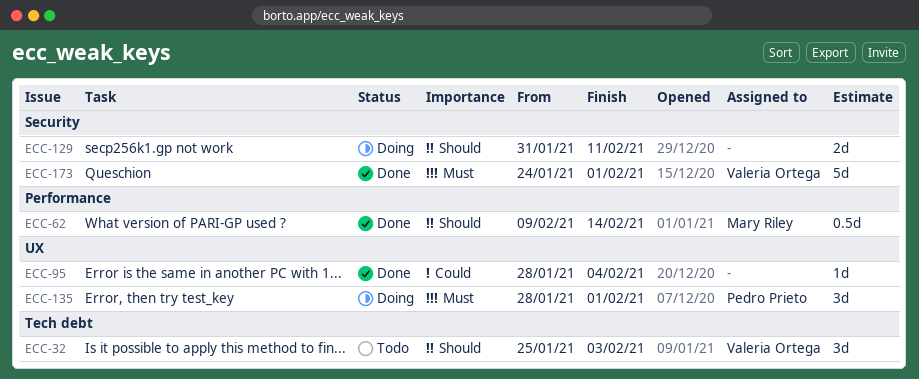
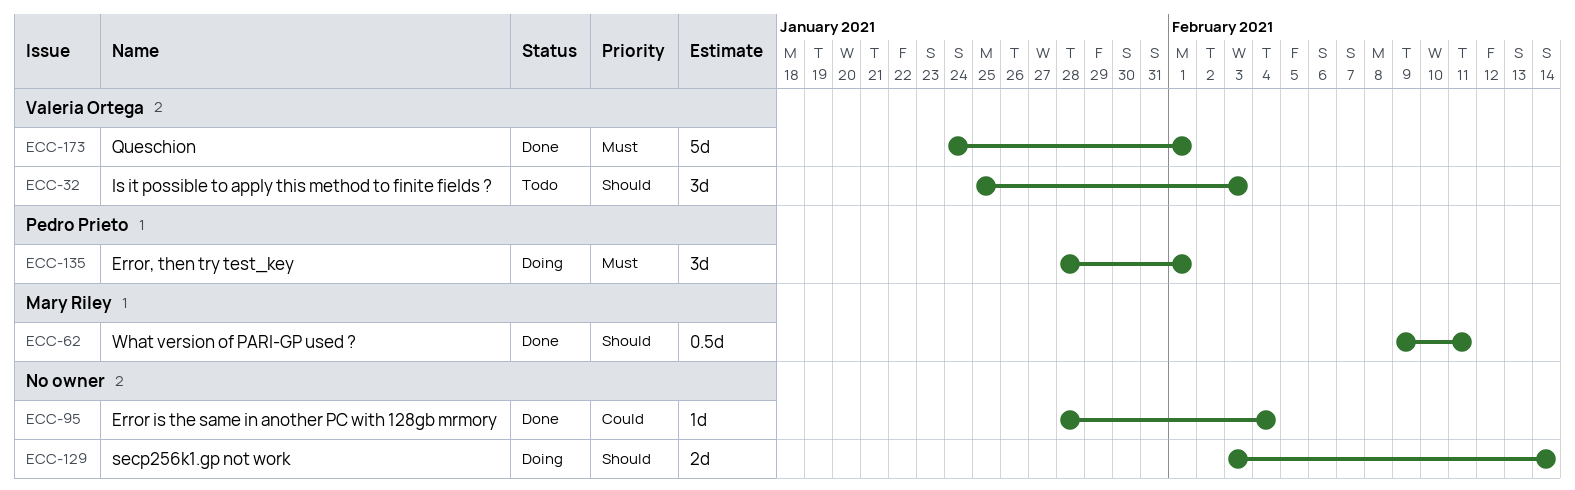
ECC-62, due: Feb 14 -> Feb 11
ECC-129, start: Jan 31 -> Feb 3
ECC-129, due: Feb 11 -> Feb 14

